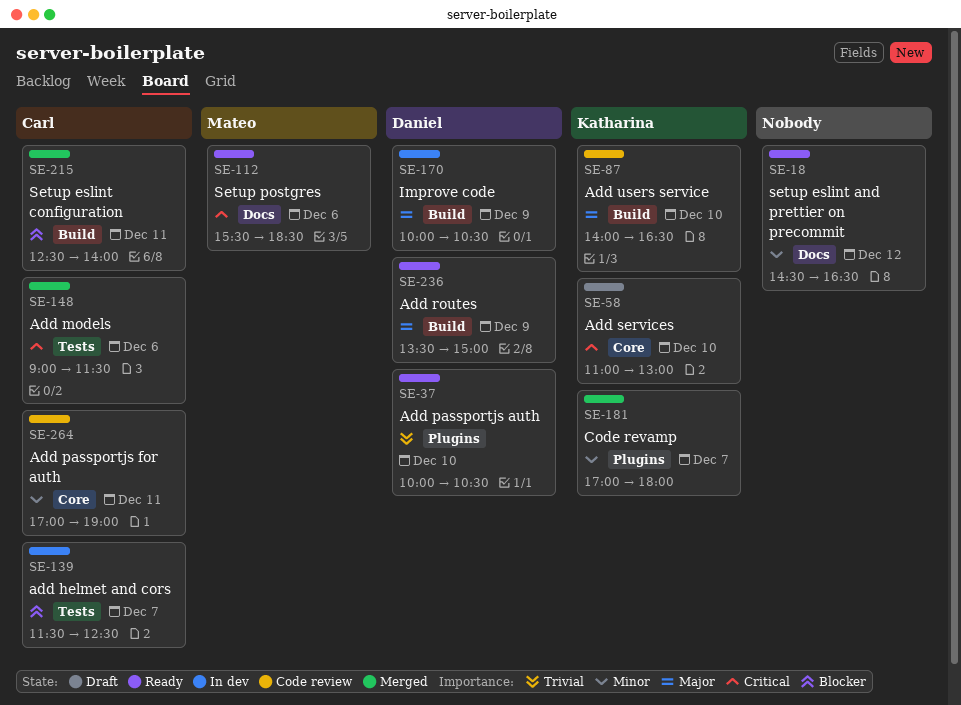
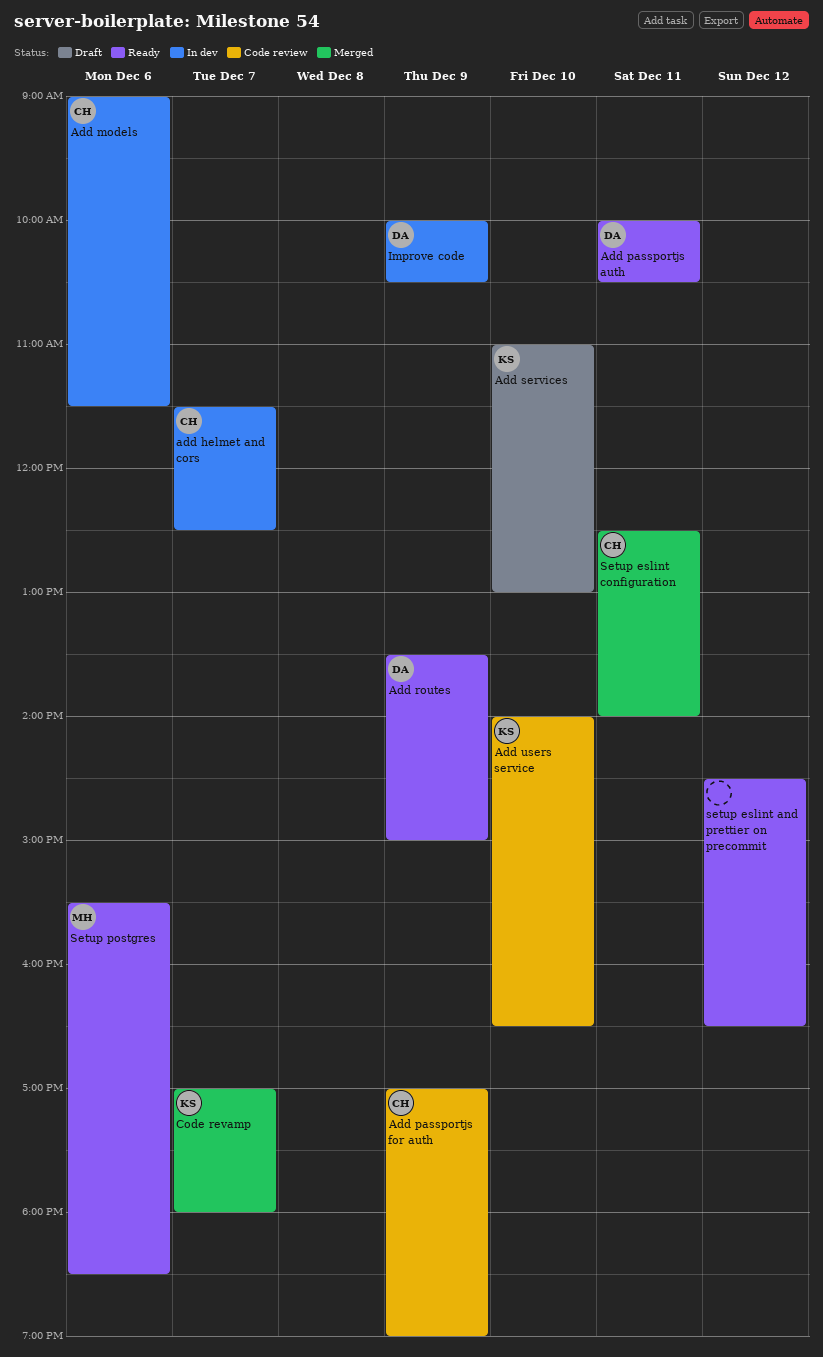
Add models, status: Merged -> In dev
Add passportjs auth, day: Dec 10 -> Dec 11
Add passportjs for auth, day: Dec 11 -> Dec 9

